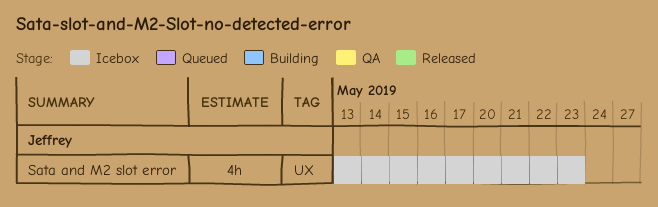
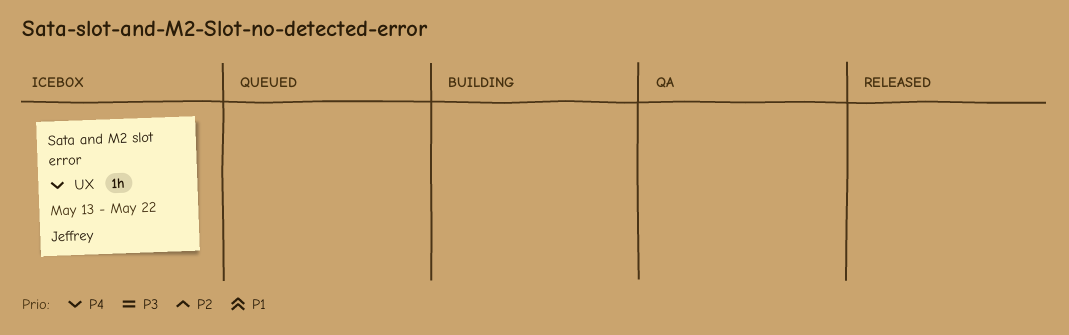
Sata and M2 slot error, estimate: 4h -> 1h
Sata and M2 slot error, due: May 23 -> May 22

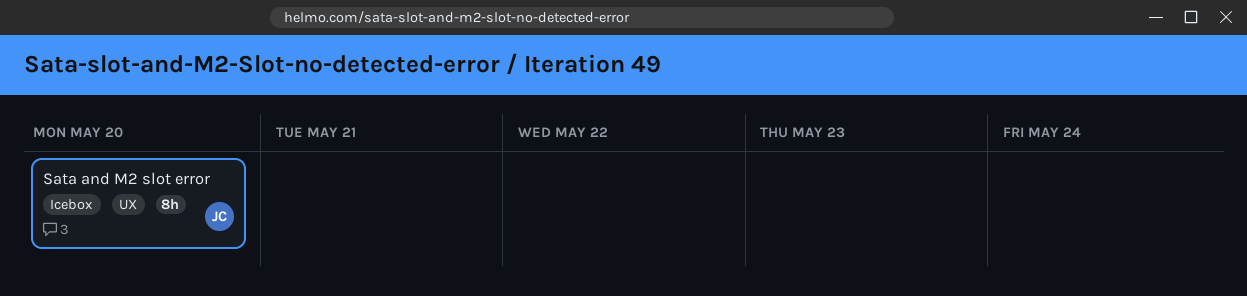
Sata and M2 slot error, estimate: 1h -> 8h
Sata and M2 slot error, due: May 22 -> May 20

